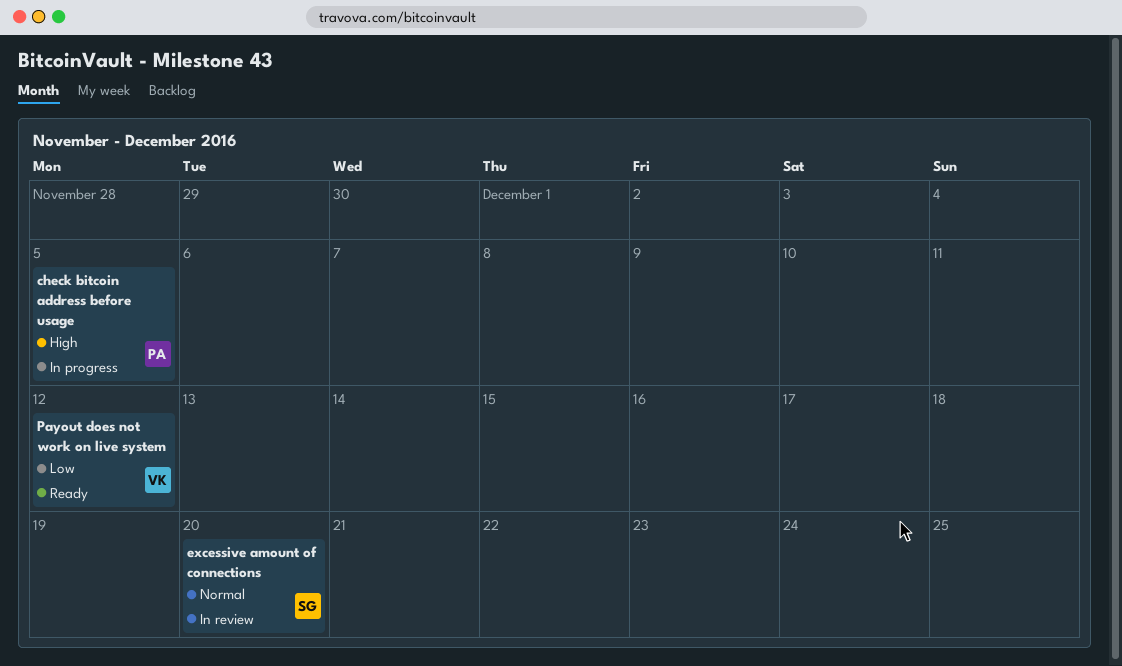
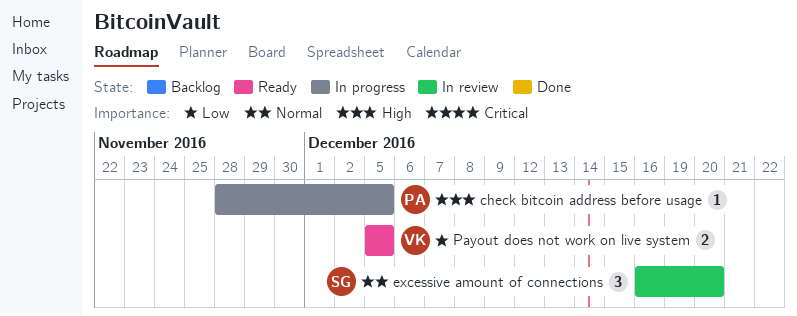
Payout does not work on live system, due: Dec 12 -> Dec 5

